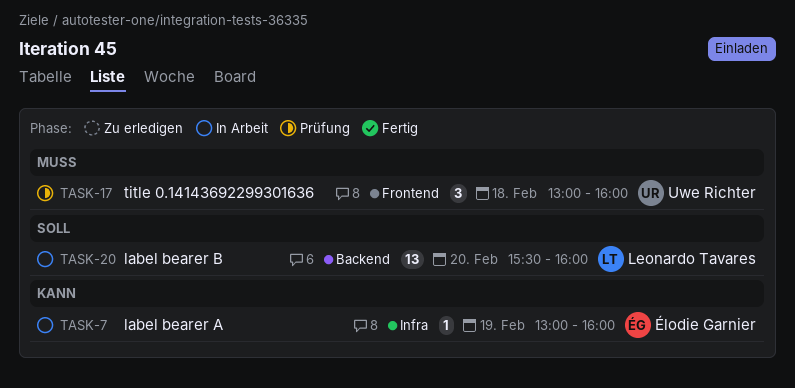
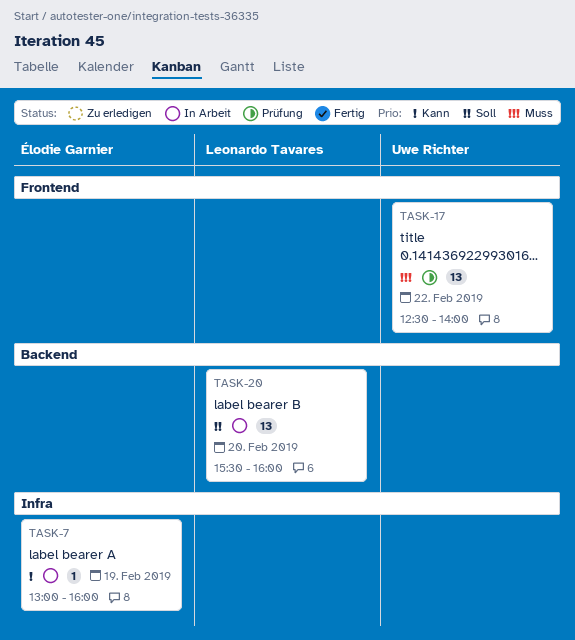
TASK-17, estimate: 3 -> 13
TASK-17, day: Feb 18 -> Feb 22
TASK-17, begins: 13:00 -> 12:30
TASK-17, ends: 16:00 -> 14:00

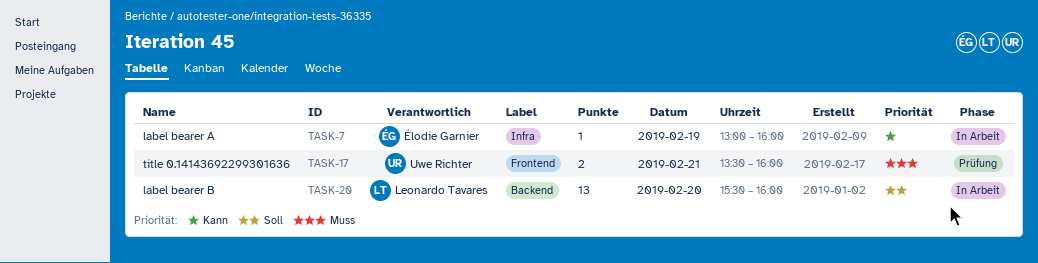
TASK-17, estimate: 13 -> 2
TASK-17, day: Feb 22 -> Feb 21
TASK-17, begins: 12:30 -> 13:30
TASK-17, ends: 14:00 -> 16:00

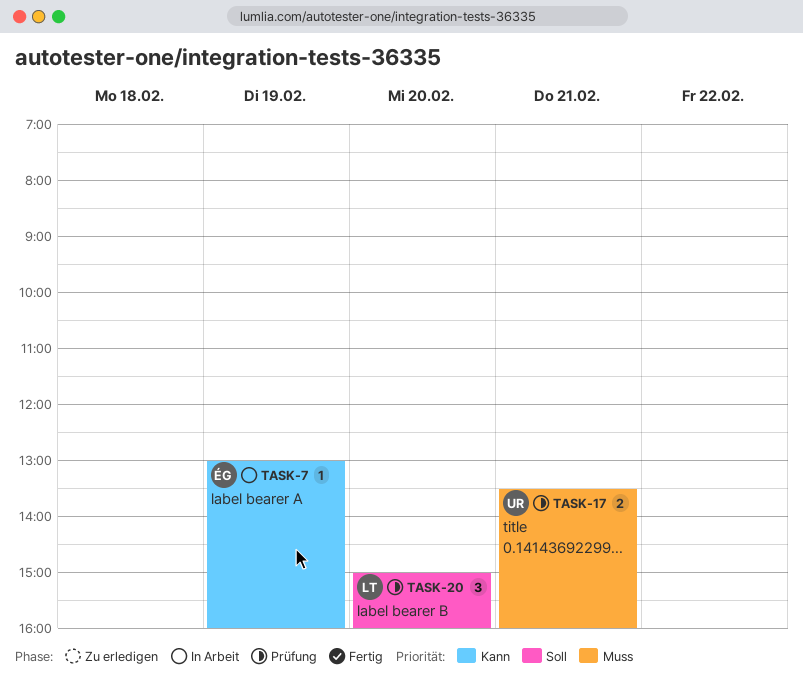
TASK-20, status: In Arbeit -> Prüfung
TASK-20, estimate: 13 -> 3
TASK-20, begins: 15:30 -> 15:00

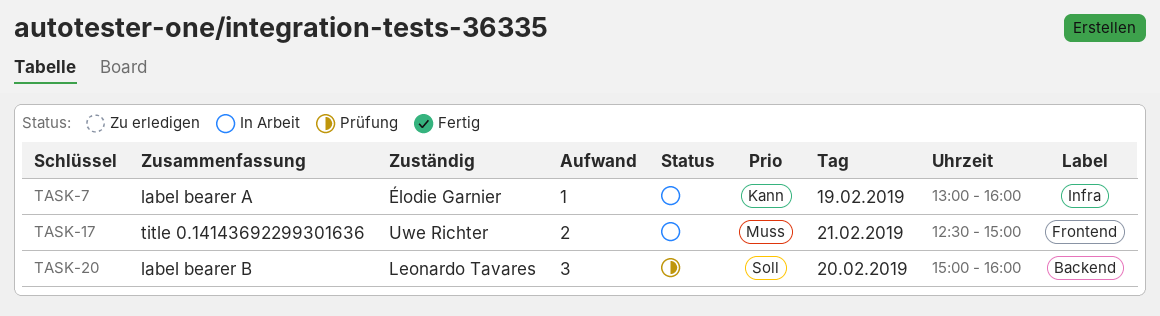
TASK-17, status: Prüfung -> In Arbeit
TASK-17, begins: 13:30 -> 12:30
TASK-17, ends: 16:00 -> 15:00

